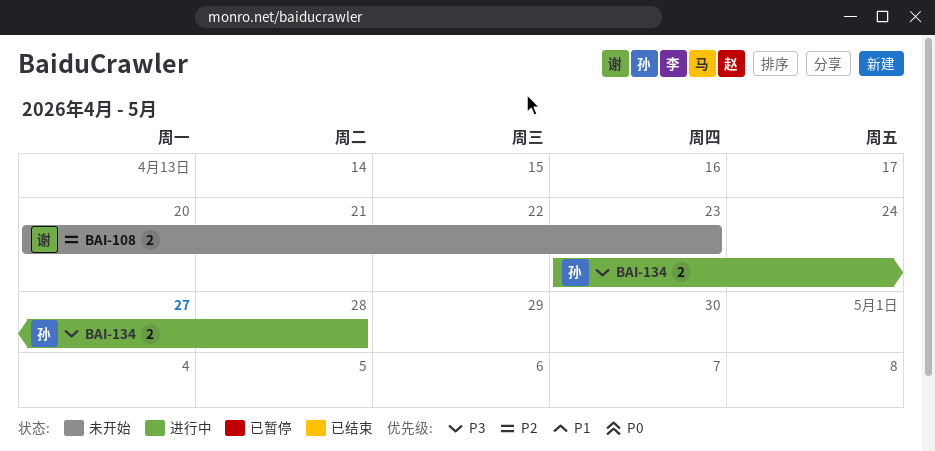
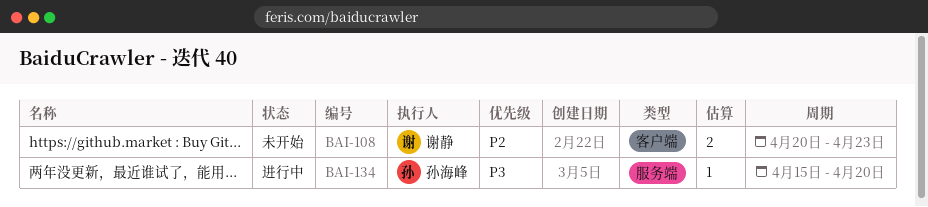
BAI-134, estimate: 2 -> 1
BAI-134, start: Apr 23 -> Apr 15
BAI-134, due: Apr 28 -> Apr 20

